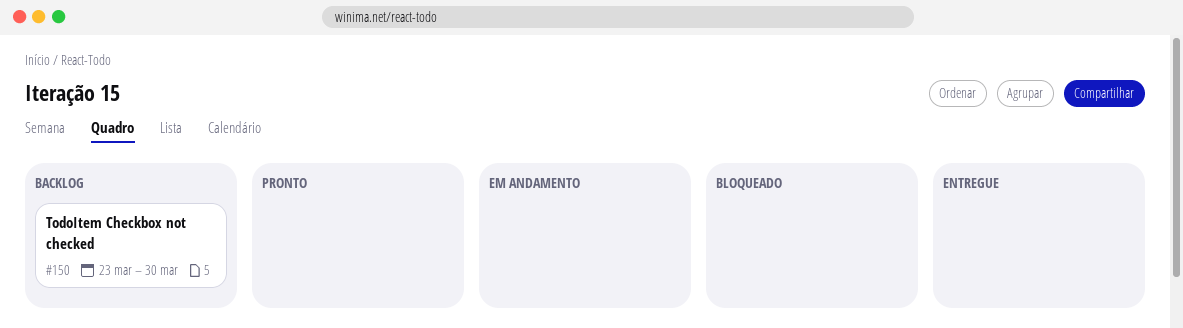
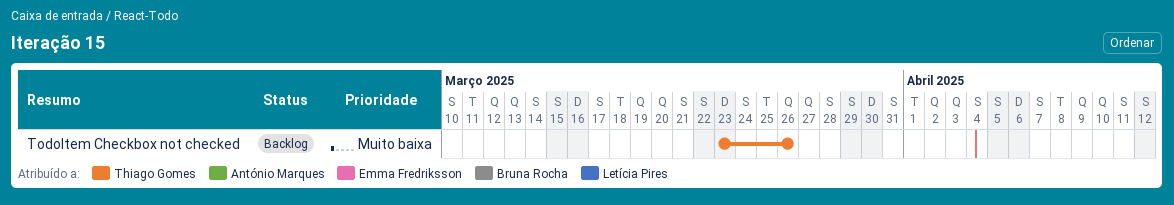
TodoItem Checkbox not checked, due: Mar 30 -> Mar 26

